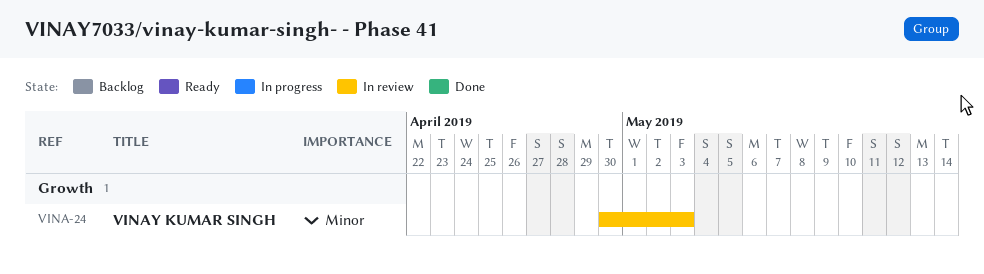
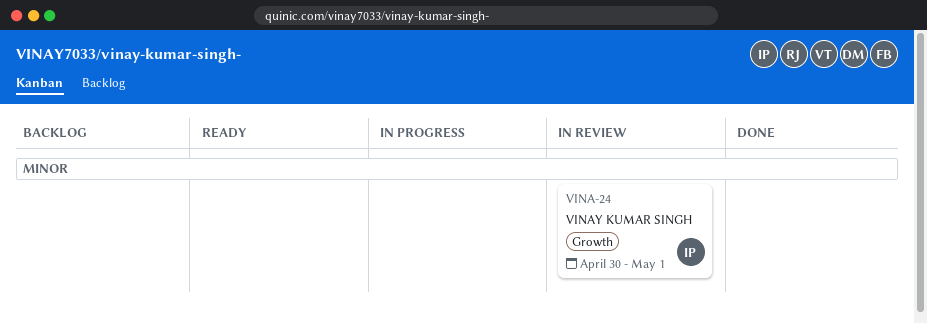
VINA-24, due: May 3 -> May 1

